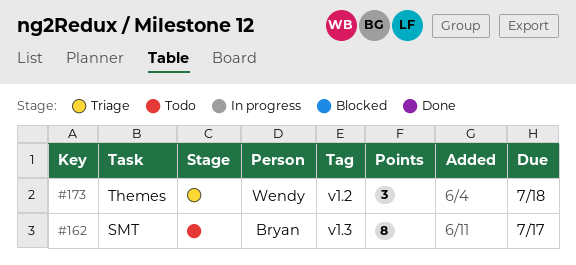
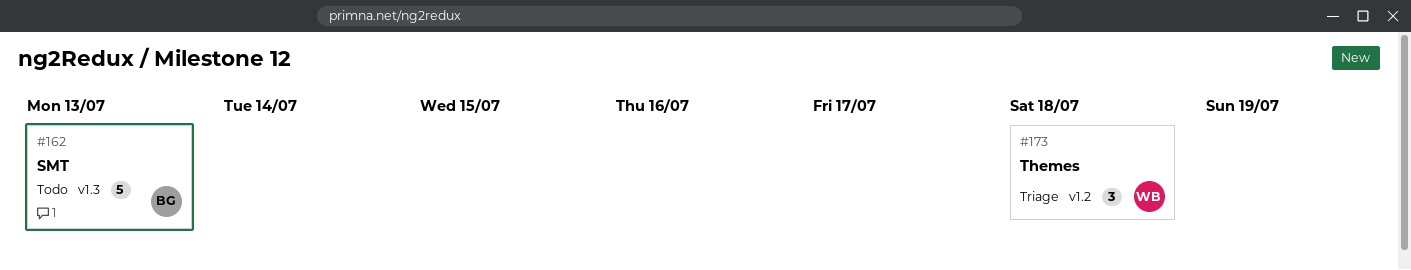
#162, estimate: 8 -> 5
#162, due: Jul 17 -> Jul 13

